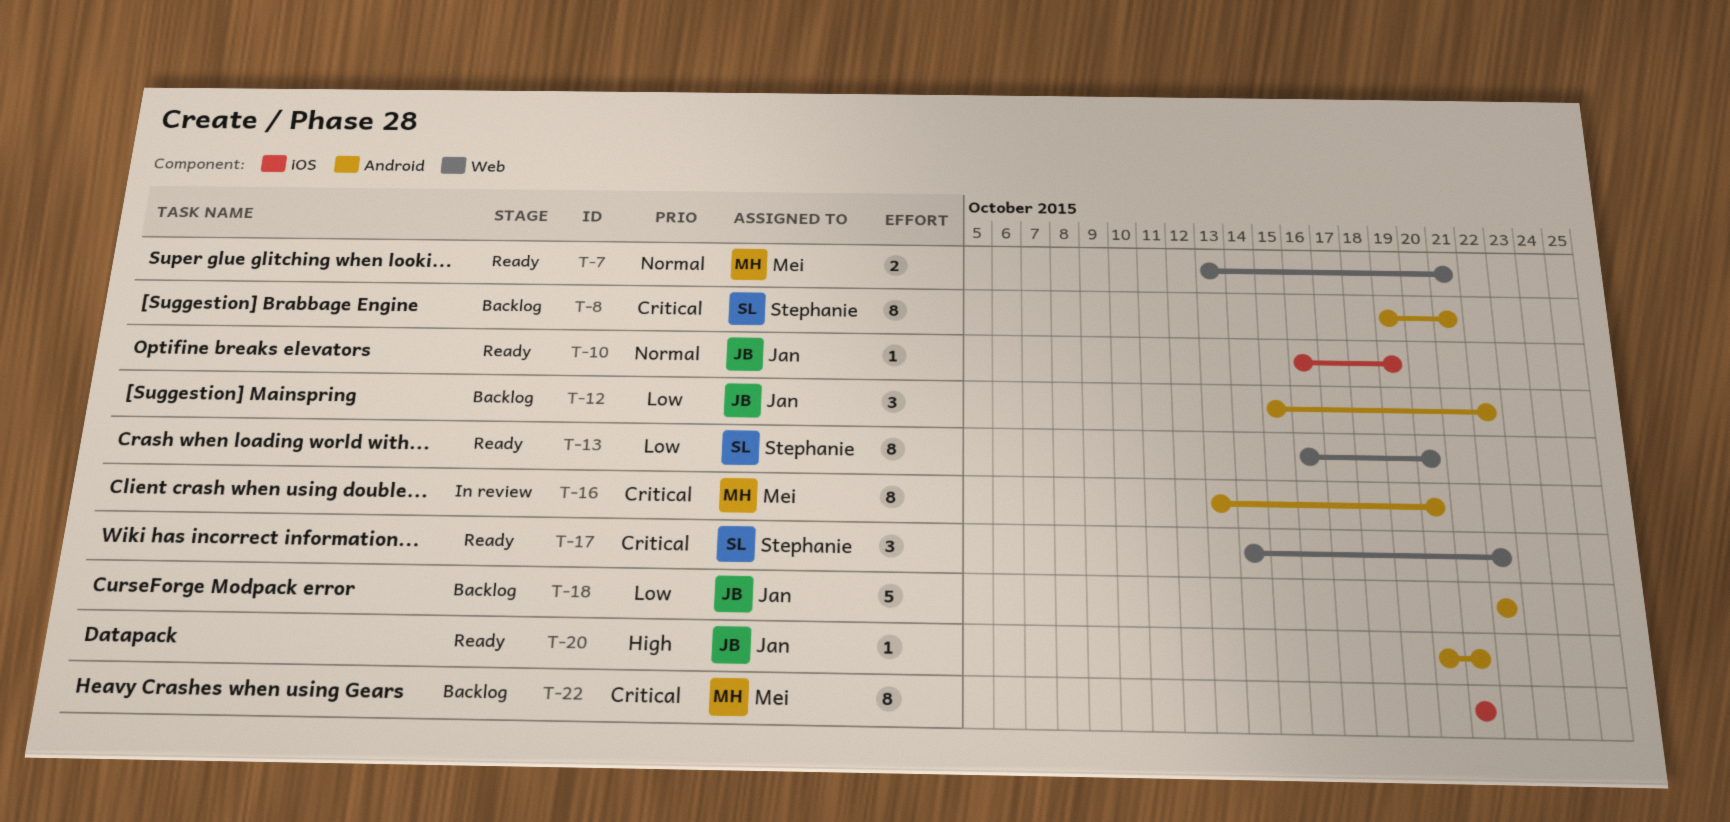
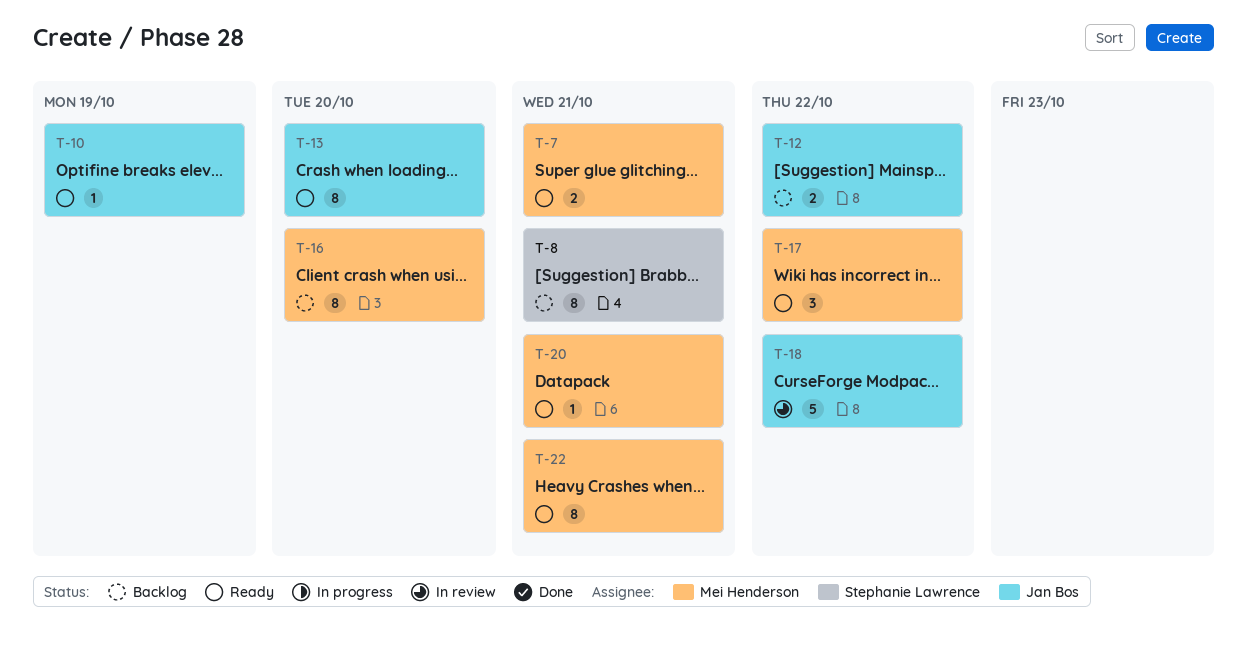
T-12, estimate: 3 -> 2
T-13, owner: Stephanie Lawrence -> Jan Bos
T-16, status: In review -> Backlog
T-17, owner: Stephanie Lawrence -> Mei Henderson
T-18, status: Backlog -> In review
T-20, owner: Jan Bos -> Mei Henderson
T-22, status: Backlog -> Ready

